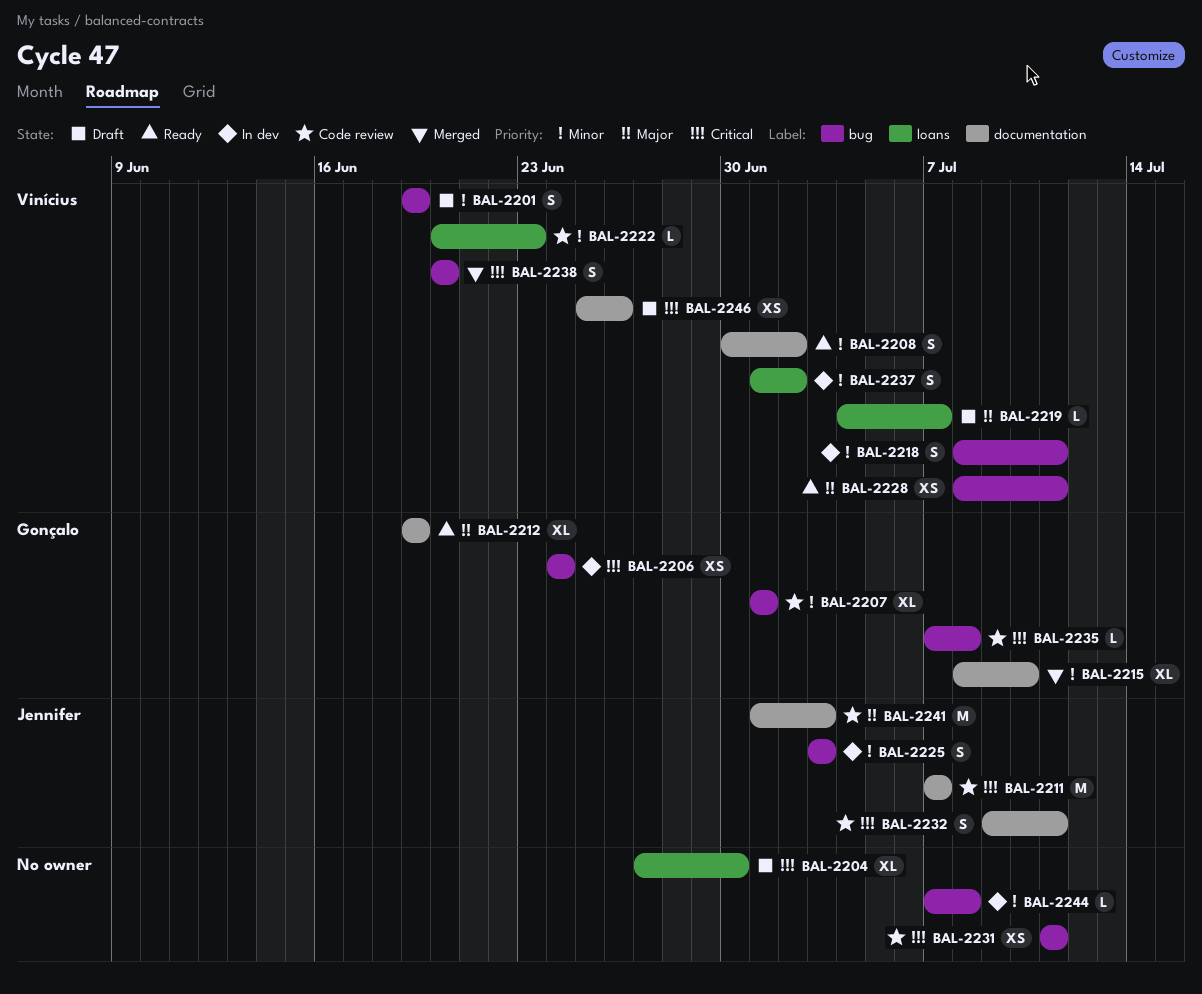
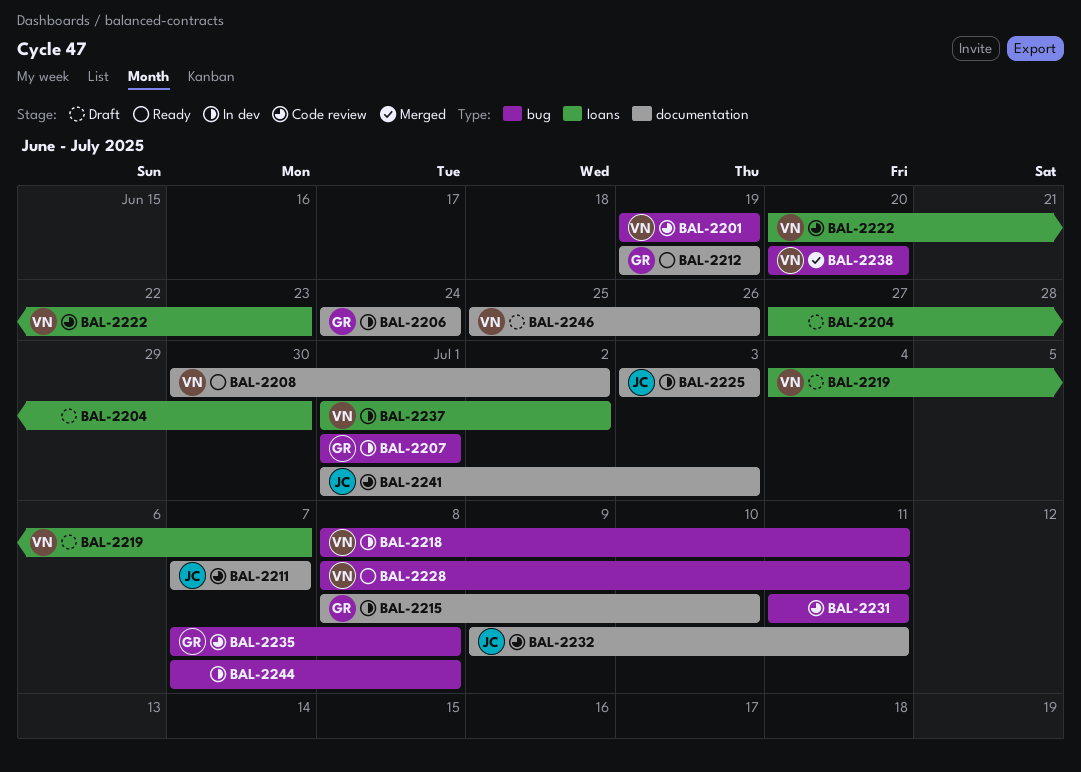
BAL-2201, status: Draft -> Code review
BAL-2206, label: bug -> documentation
BAL-2207, status: Code review -> In dev
BAL-2215, status: Merged -> In dev
BAL-2225, label: bug -> documentation

